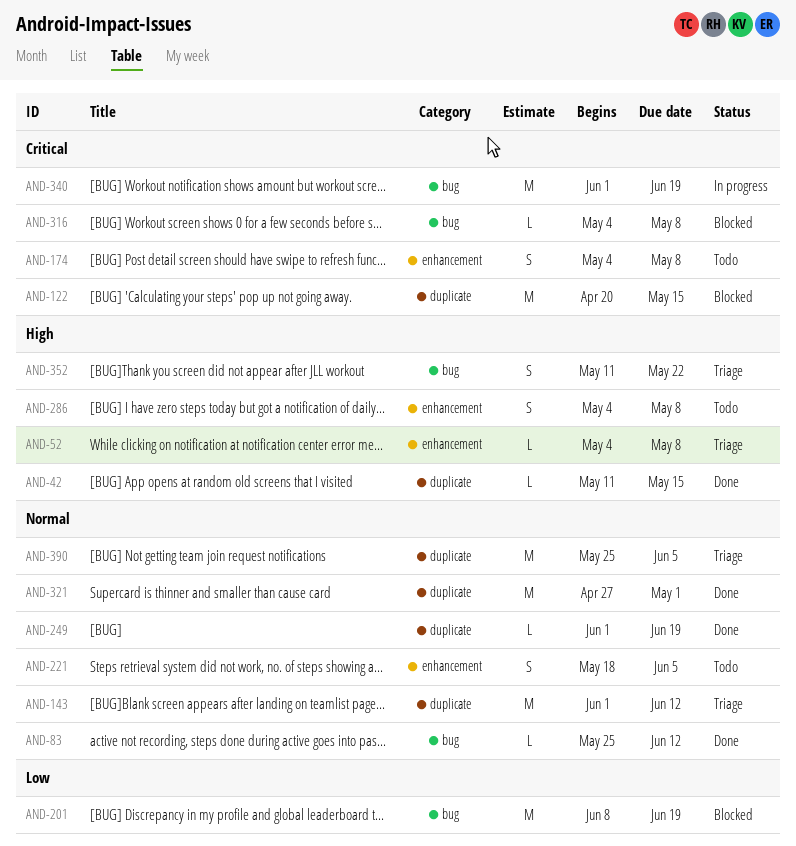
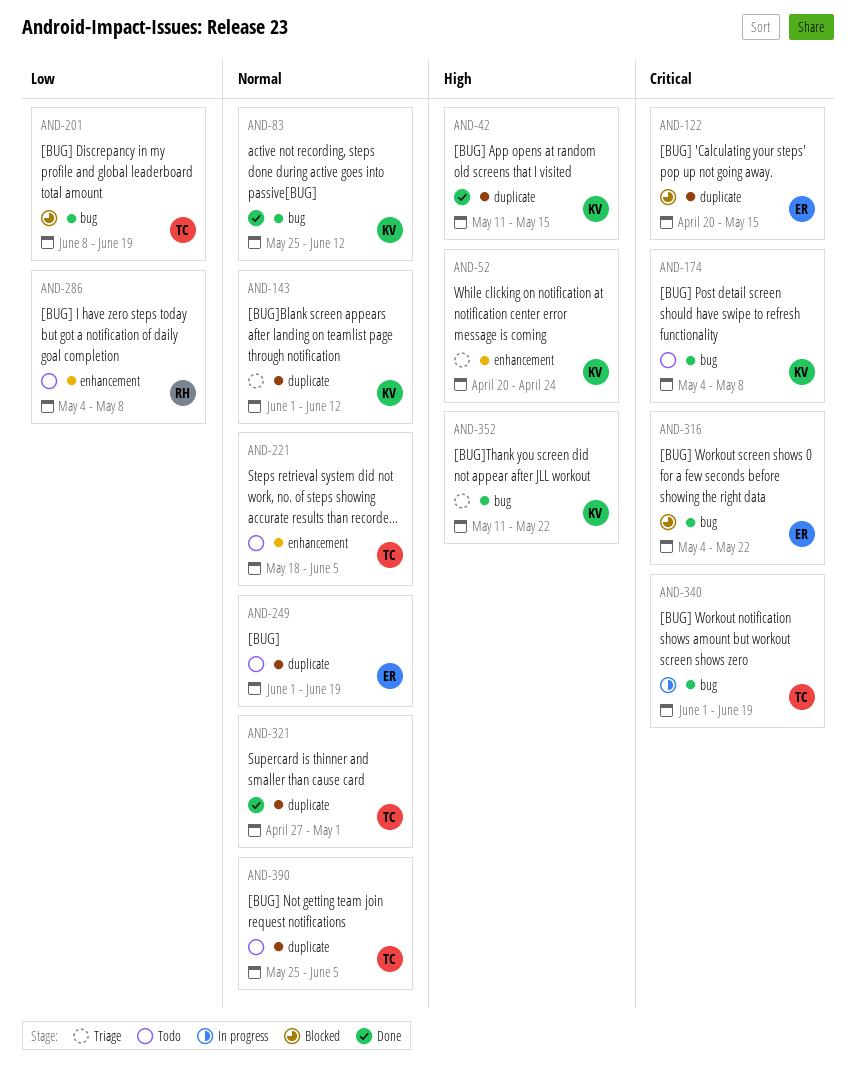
AND-52, start: May 4 -> Apr 20
AND-52, due: May 8 -> Apr 24
AND-174, label: enhancement -> bug
AND-249, status: Done -> Todo
AND-286, priority: High -> Low
AND-316, due: May 8 -> May 22
AND-390, status: Triage -> Todo

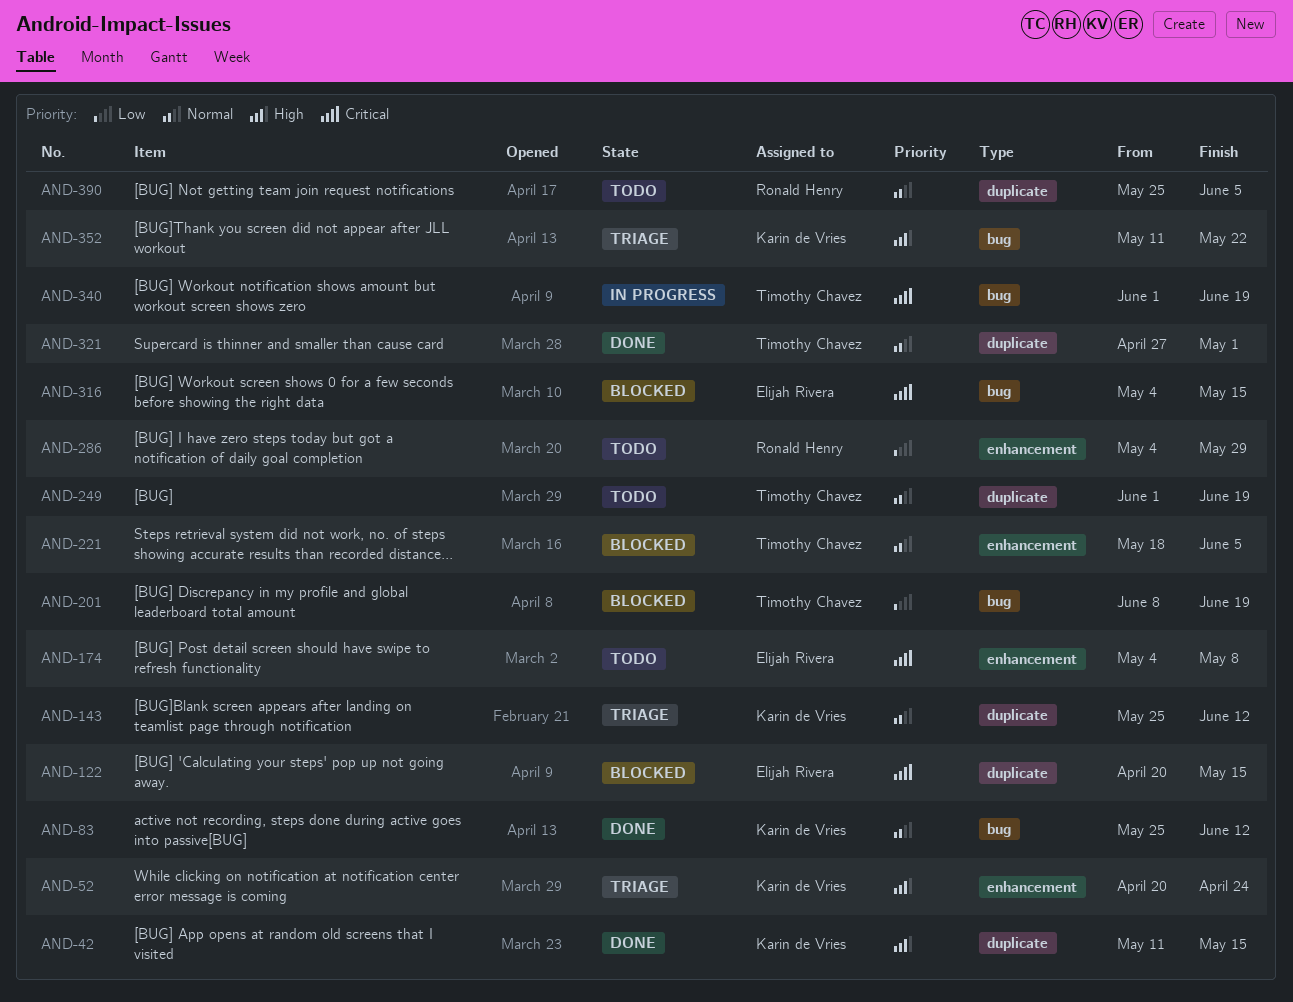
AND-143, start: Jun 1 -> May 25
AND-174, owner: Karin de Vries -> Elijah Rivera
AND-174, label: bug -> enhancement
AND-221, status: Todo -> Blocked
AND-249, owner: Elijah Rivera -> Timothy Chavez
AND-286, due: May 8 -> May 29
AND-316, due: May 22 -> May 15
AND-390, owner: Timothy Chavez -> Ronald Henry

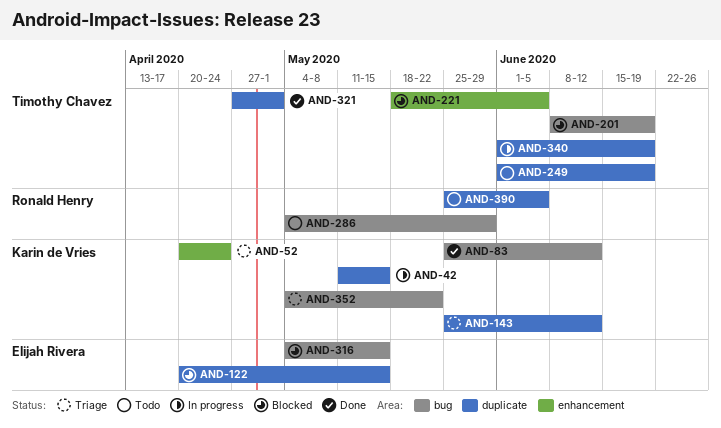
AND-42, status: Done -> In progress
AND-174: present -> none
AND-286, label: enhancement -> bug
AND-340, label: bug -> duplicate
AND-352, start: May 11 -> May 4

